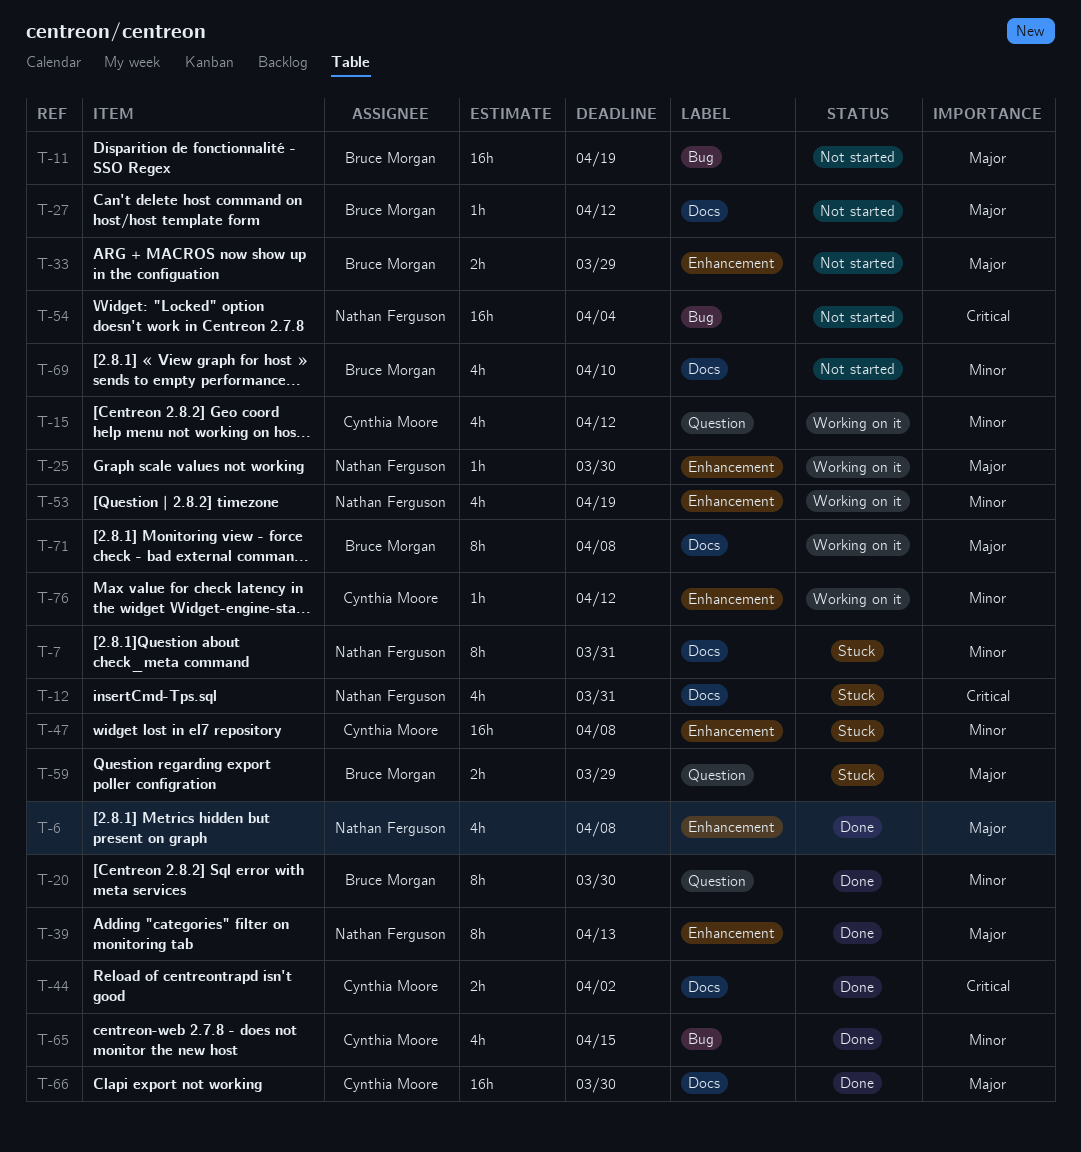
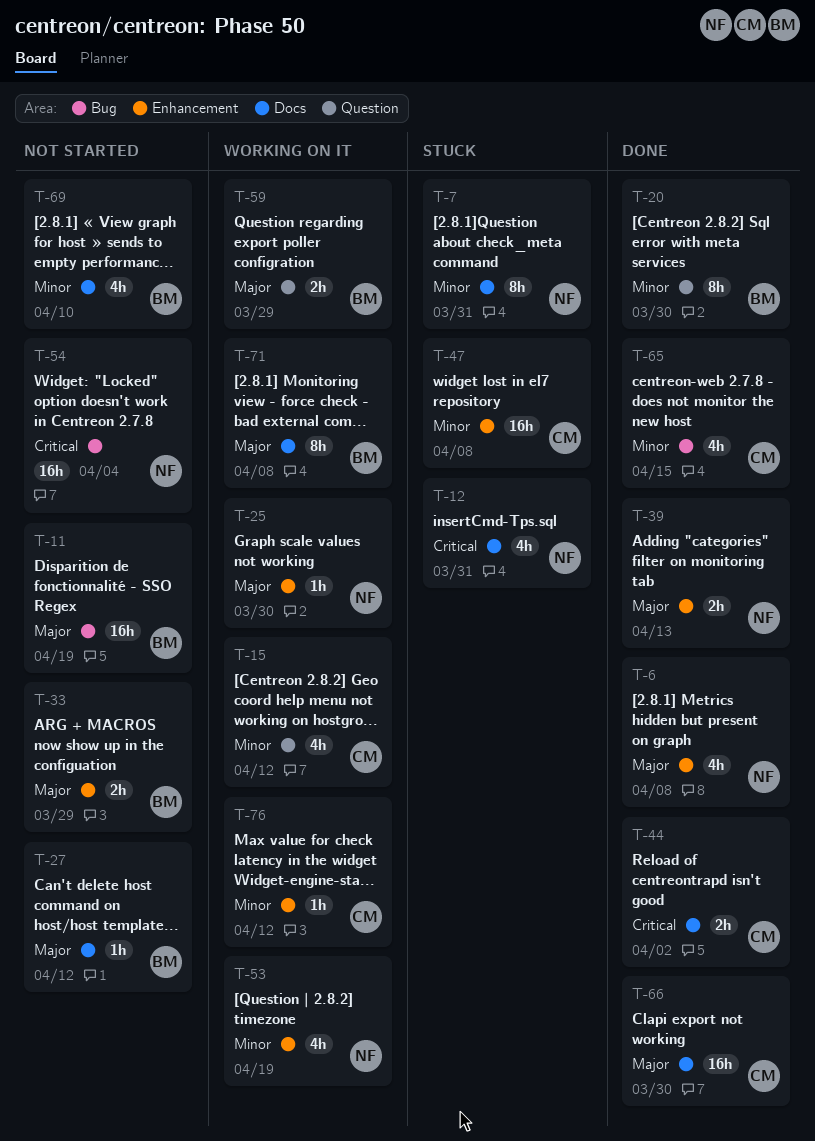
T-39, estimate: 8h -> 2h
T-59, status: Stuck -> Working on it

